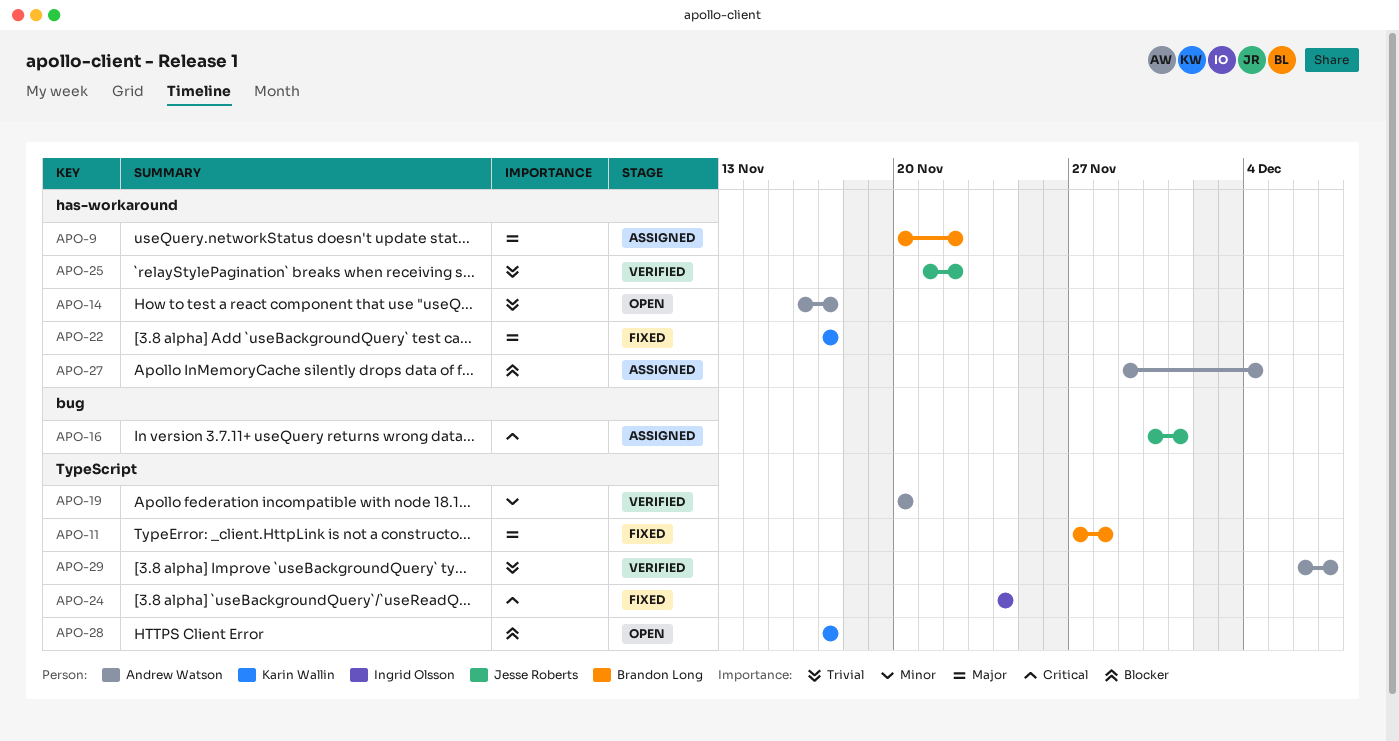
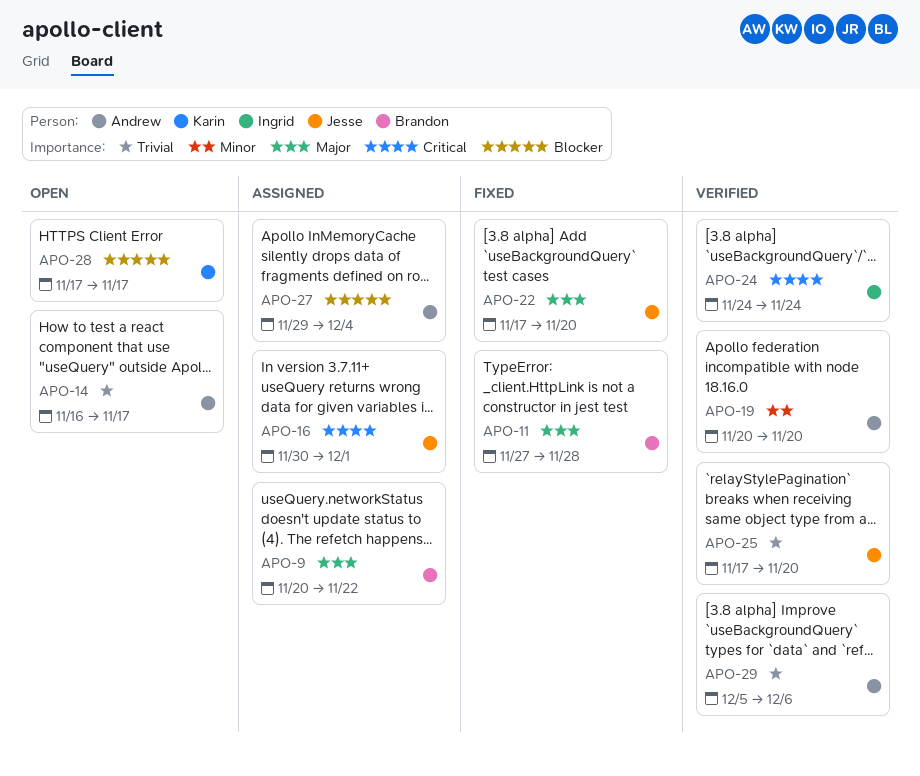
APO-22, owner: Karin Wallin -> Jesse Roberts
APO-22, due: Nov 17 -> Nov 20
APO-24, status: Fixed -> Verified
APO-25, start: Nov 21 -> Nov 17
APO-25, due: Nov 22 -> Nov 20
APO-29, start: Dec 6 -> Dec 5
APO-29, due: Dec 7 -> Dec 6

